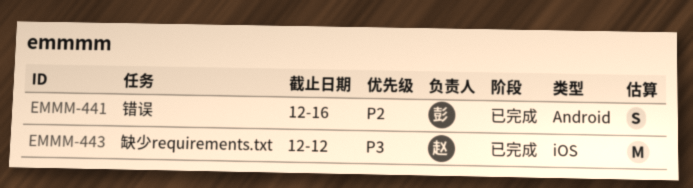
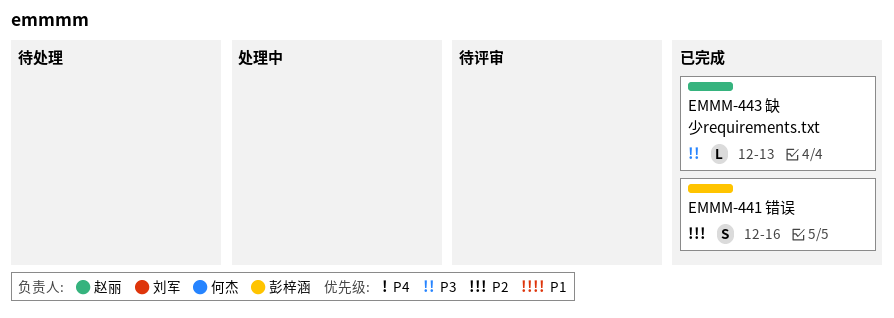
EMMM-443, estimate: M -> L
EMMM-443, due: Dec 12 -> Dec 13

